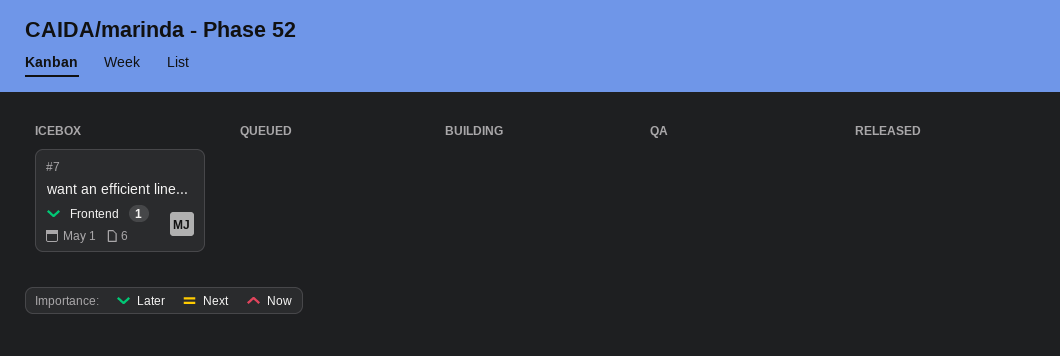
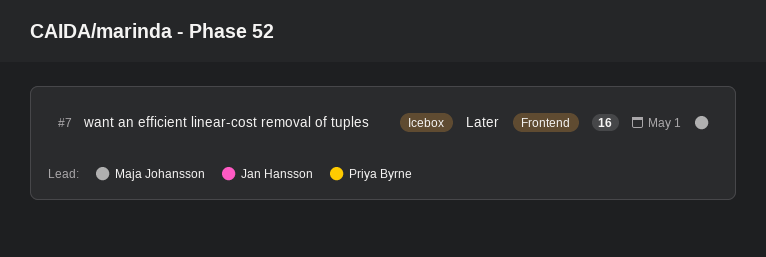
#7, estimate: 1 -> 16

